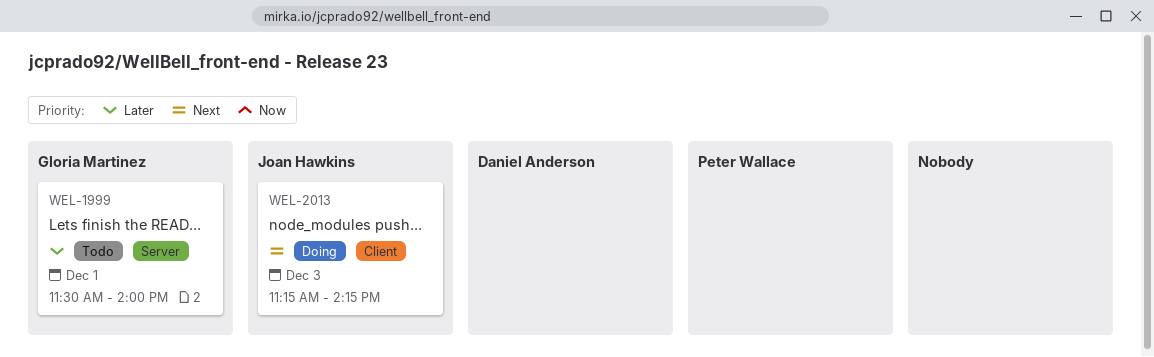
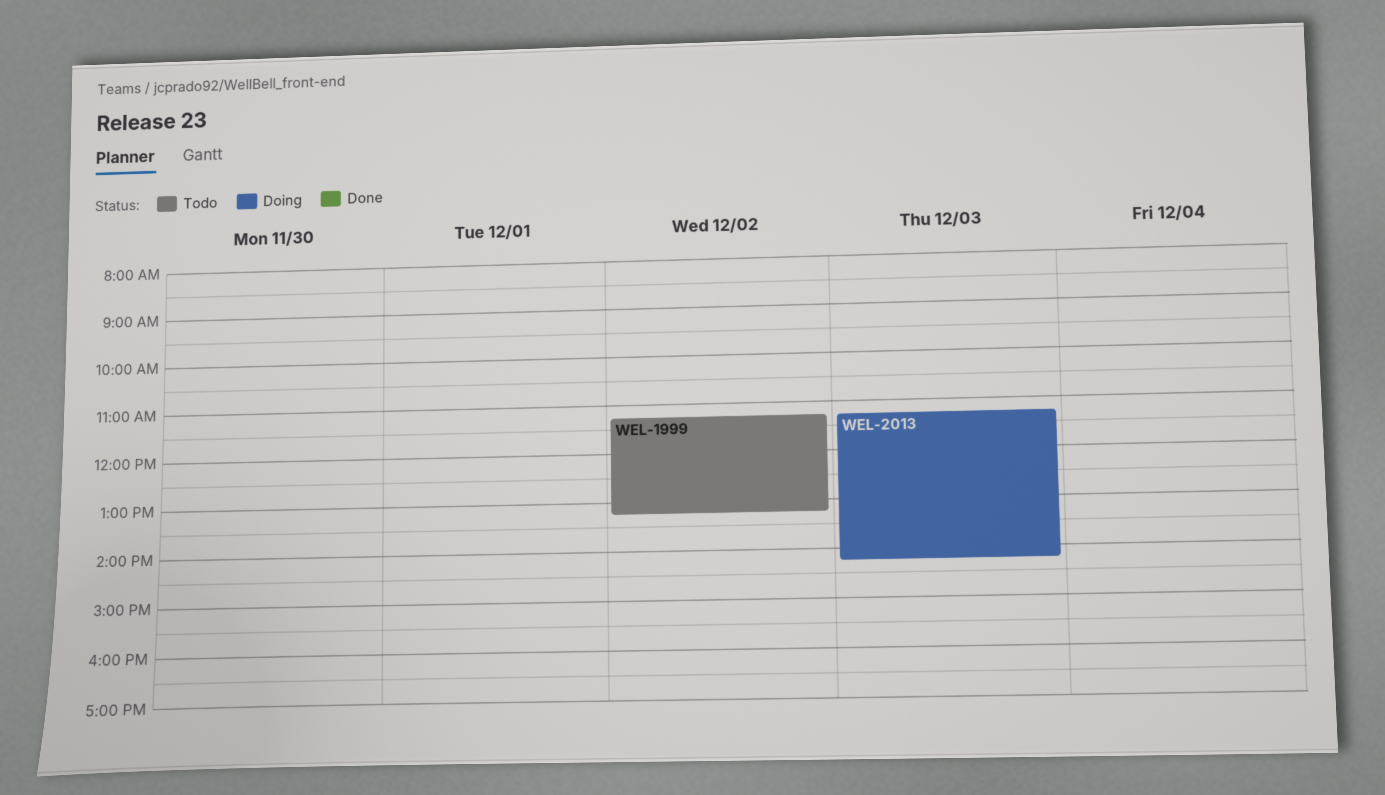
WEL-1999, day: Dec 1 -> Dec 2
WEL-1999, begins: 11:30 -> 11:15
WEL-1999, ends: 14:00 -> 13:15

